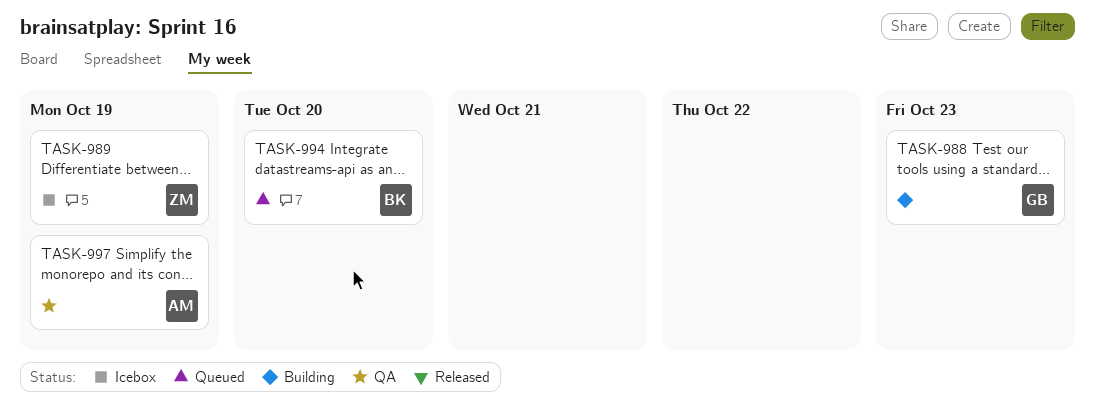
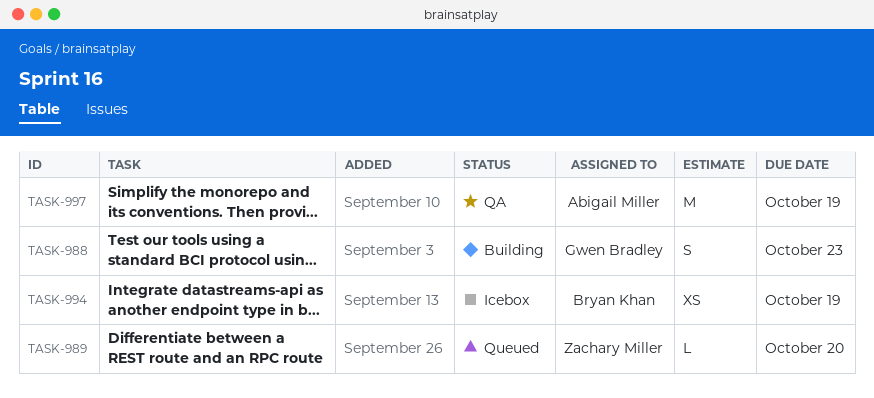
TASK-989, status: Icebox -> Queued
TASK-989, due: Oct 19 -> Oct 20
TASK-994, status: Queued -> Icebox
TASK-994, due: Oct 20 -> Oct 19

